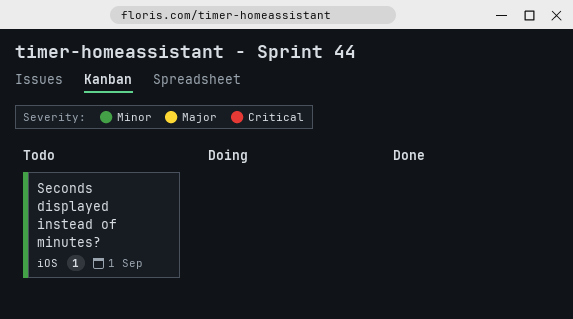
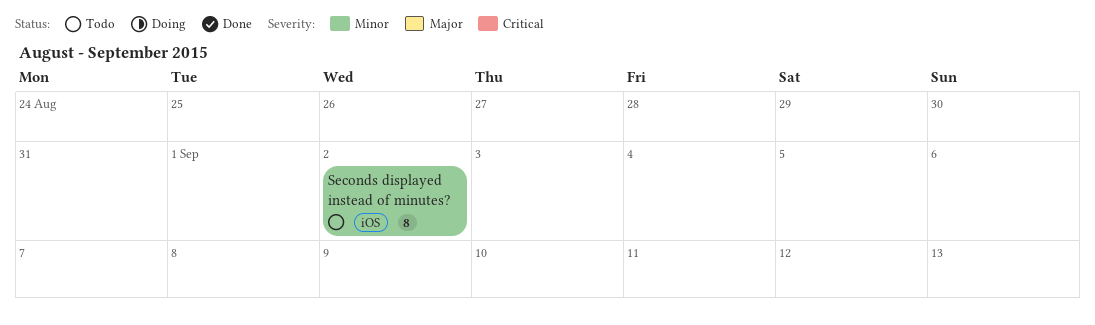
Seconds displayed instead of minutes?, estimate: 1 -> 8
Seconds displayed instead of minutes?, due: Sep 1 -> Sep 2

